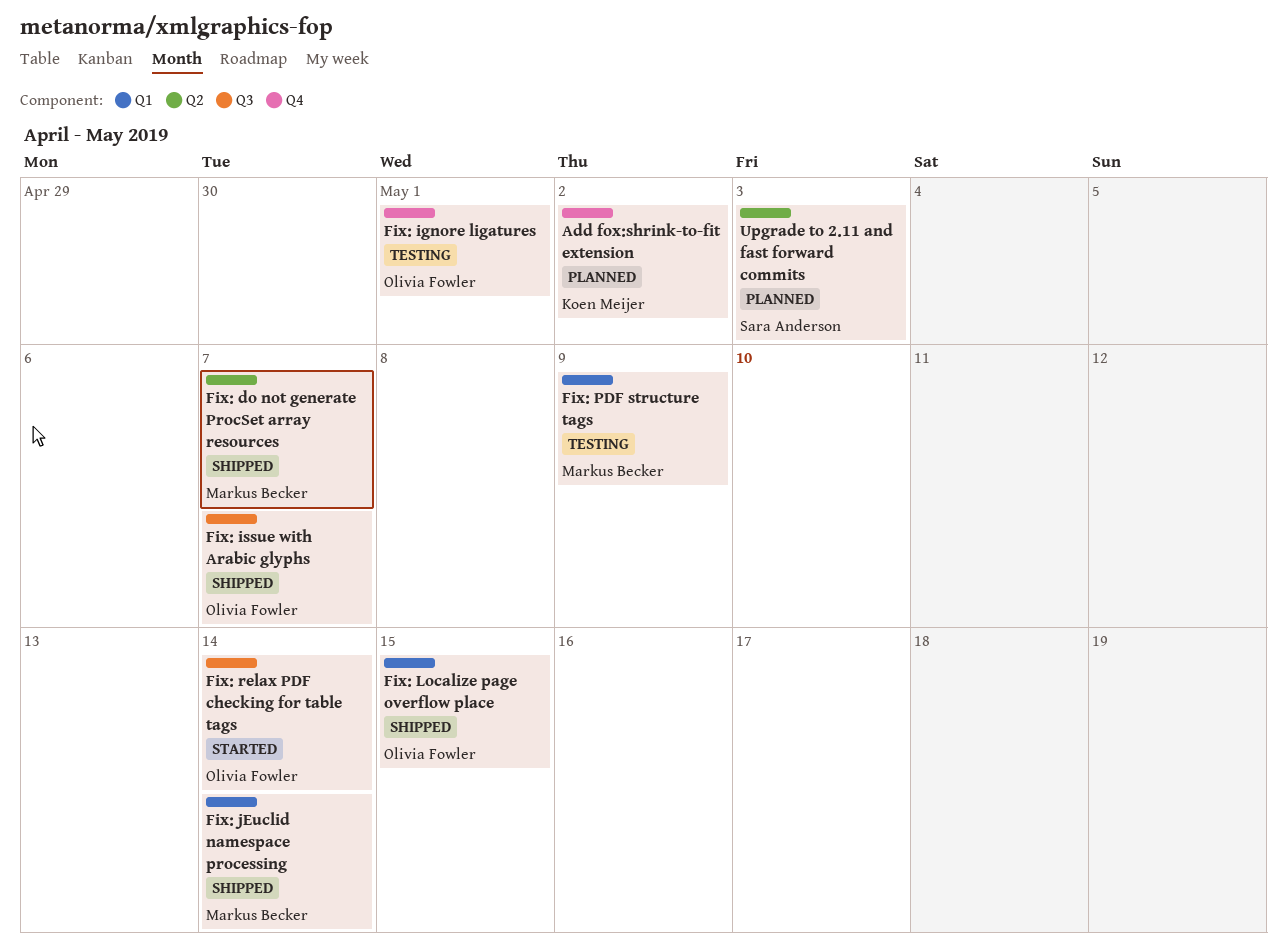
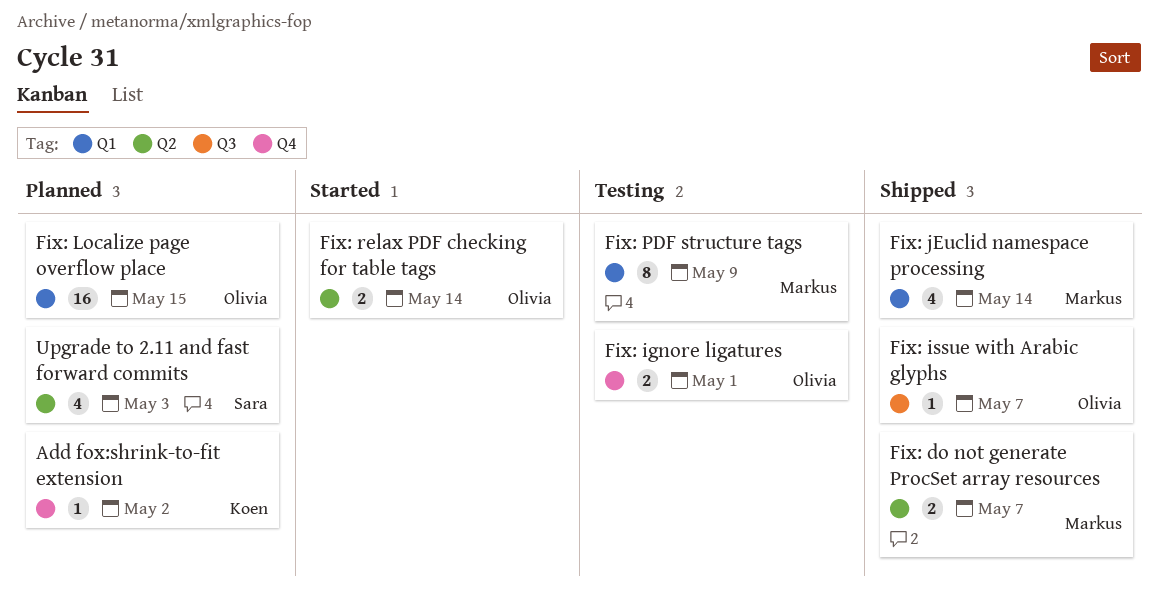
Fix: Localize page overflow place, status: Shipped -> Planned
Fix: relax PDF checking for table tags, label: Q3 -> Q2

